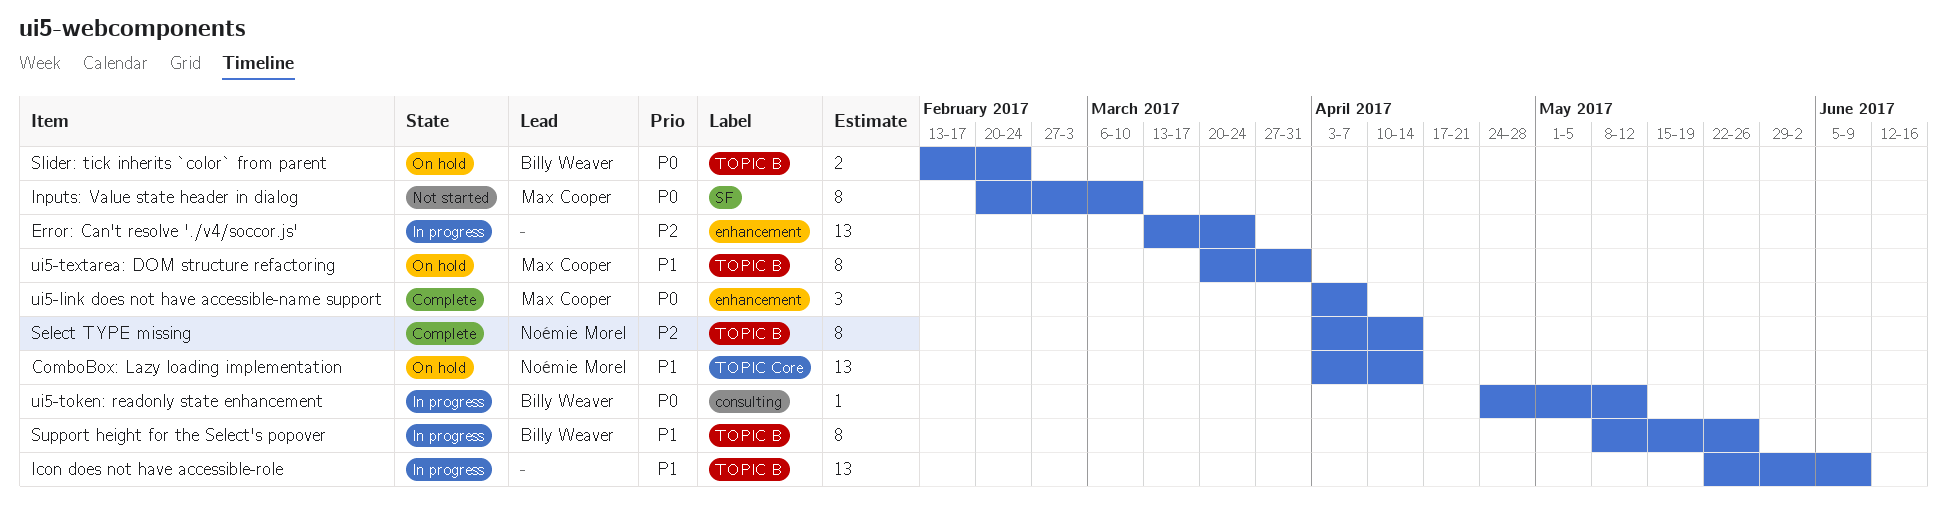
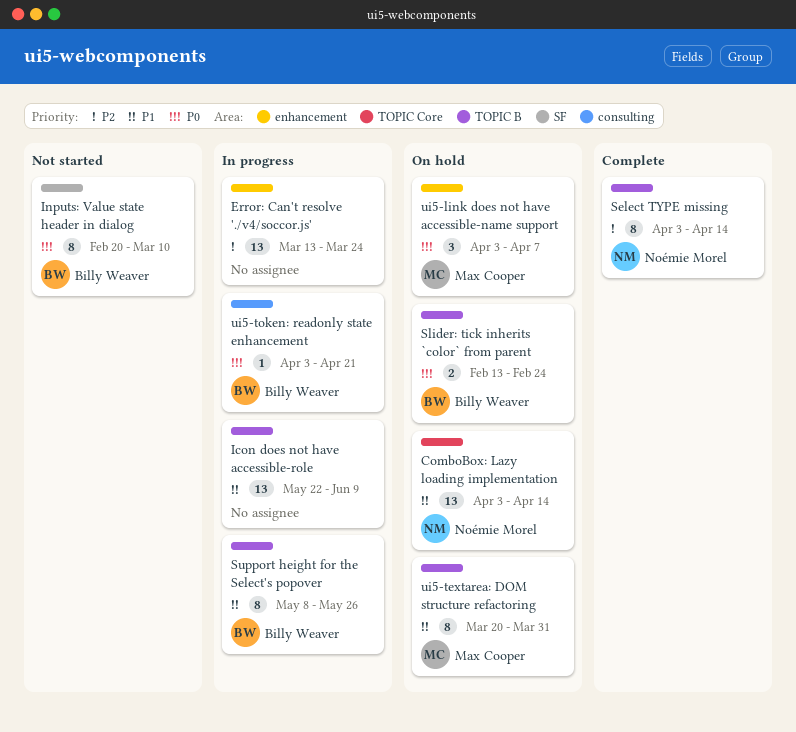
Inputs: Value state header in dialog, owner: Max Cooper -> Billy Weaver
ui5-link does not have accessible-name support, status: Complete -> On hold
ui5-token: readonly state enhancement, start: Apr 24 -> Apr 3
ui5-token: readonly state enhancement, due: May 12 -> Apr 21

